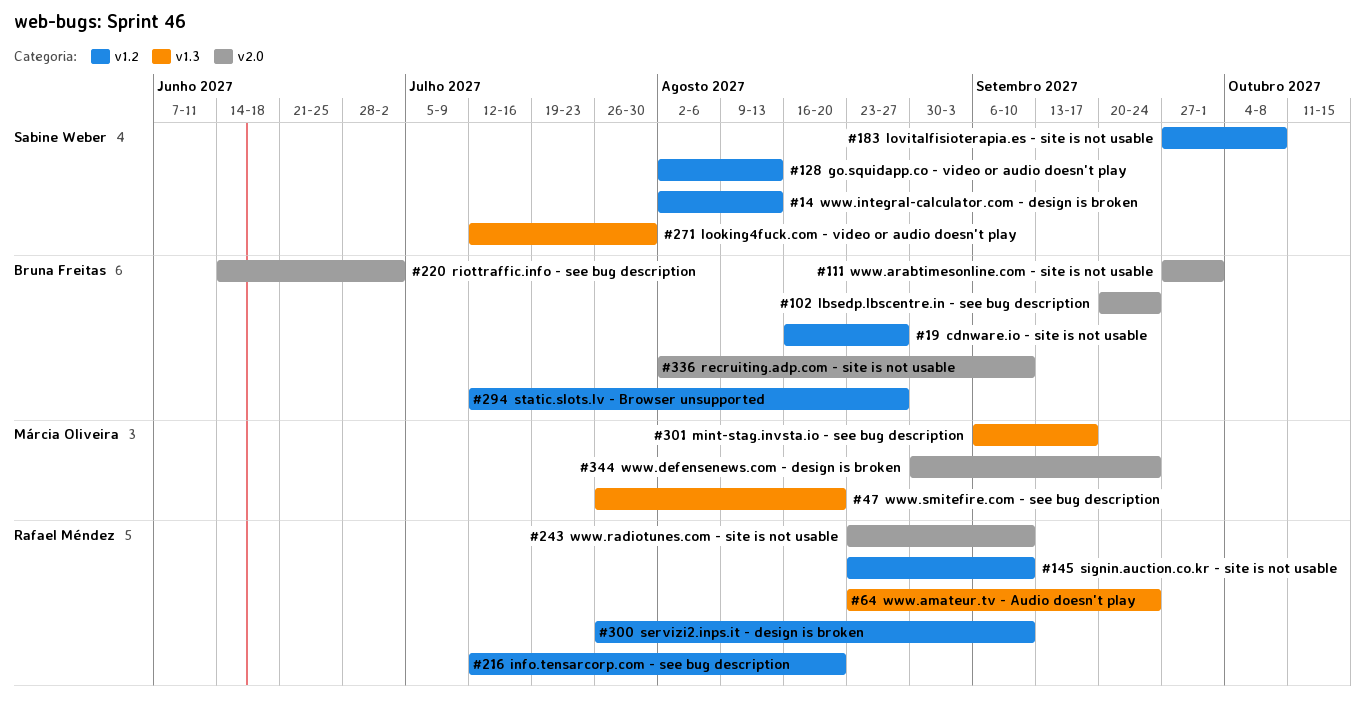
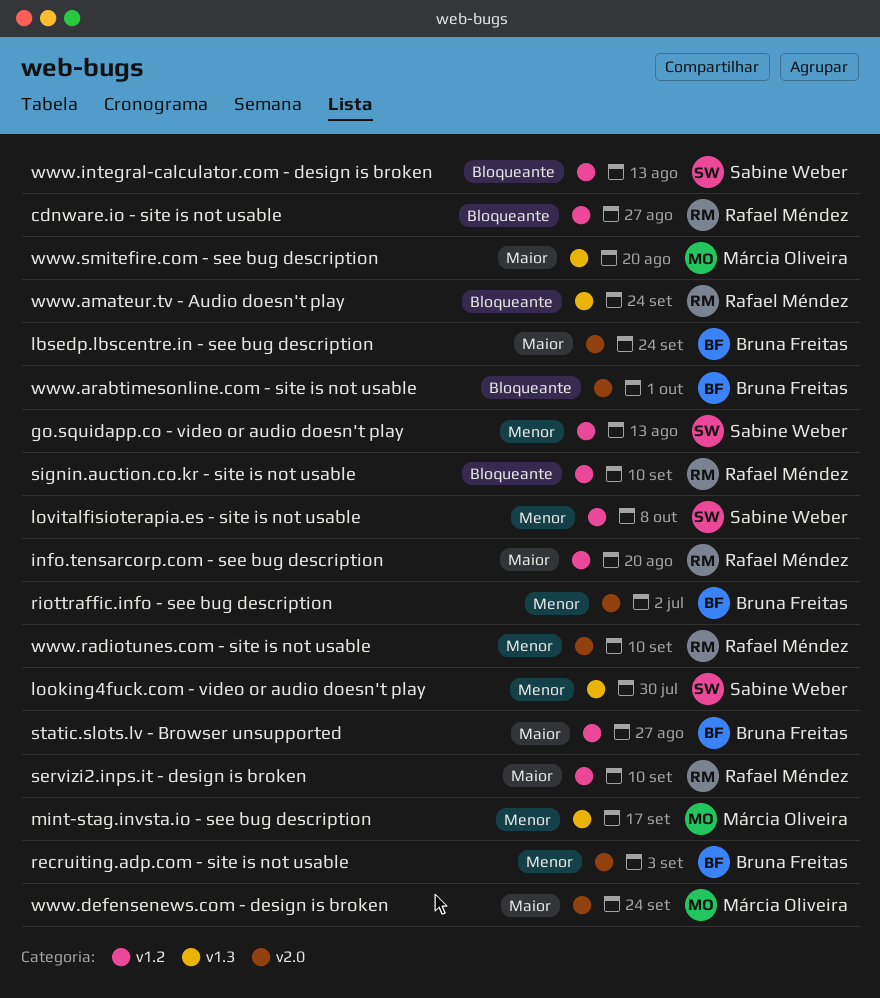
cdnware.io - site is not usable, owner: Bruna Freitas -> Rafael Méndez
recruiting.adp.com - site is not usable, due: Sep 10 -> Sep 3

